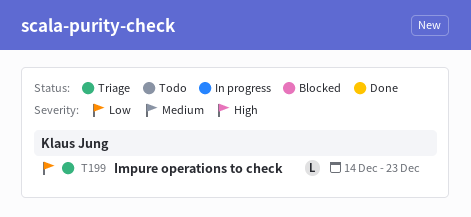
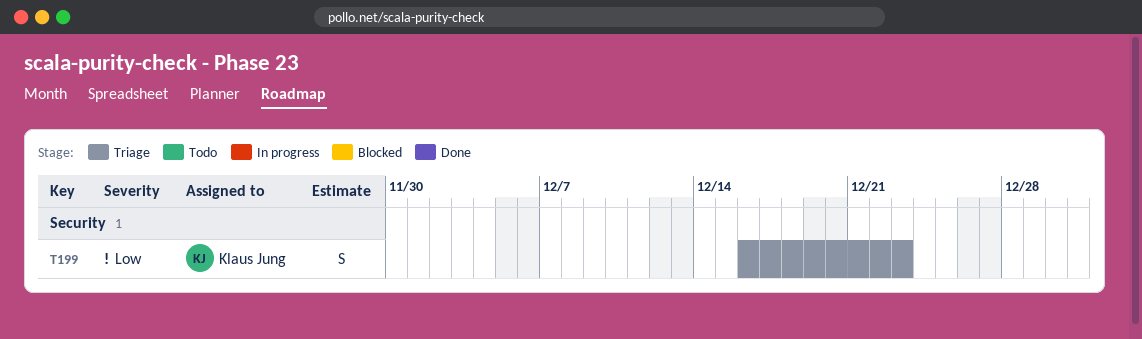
T199, estimate: L -> S
T199, start: Dec 14 -> Dec 16

